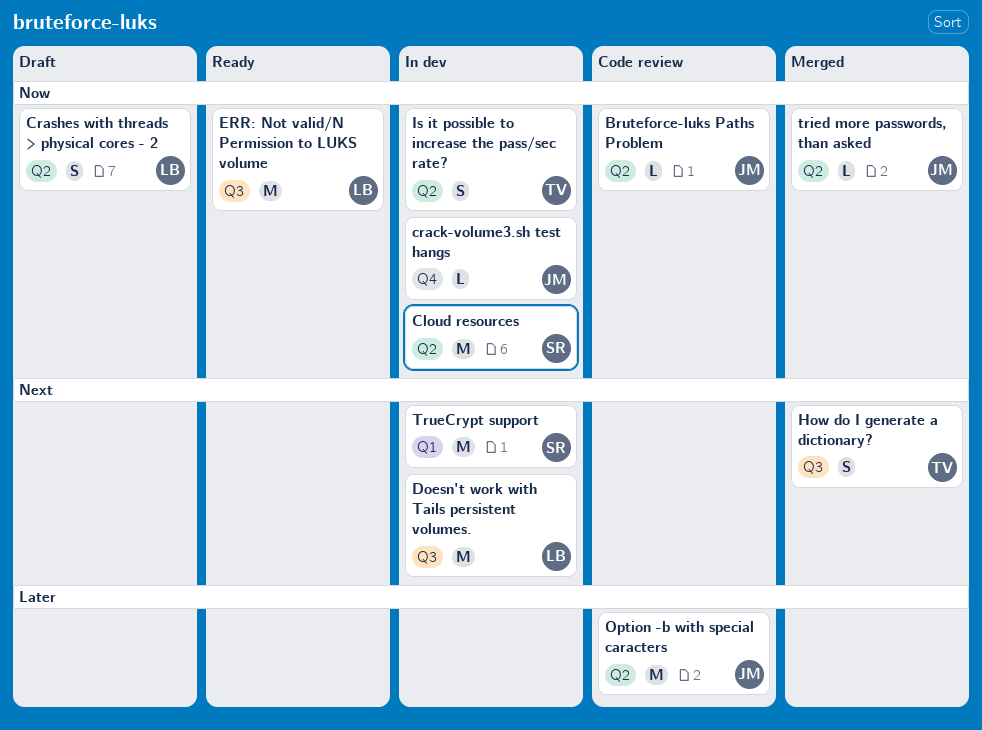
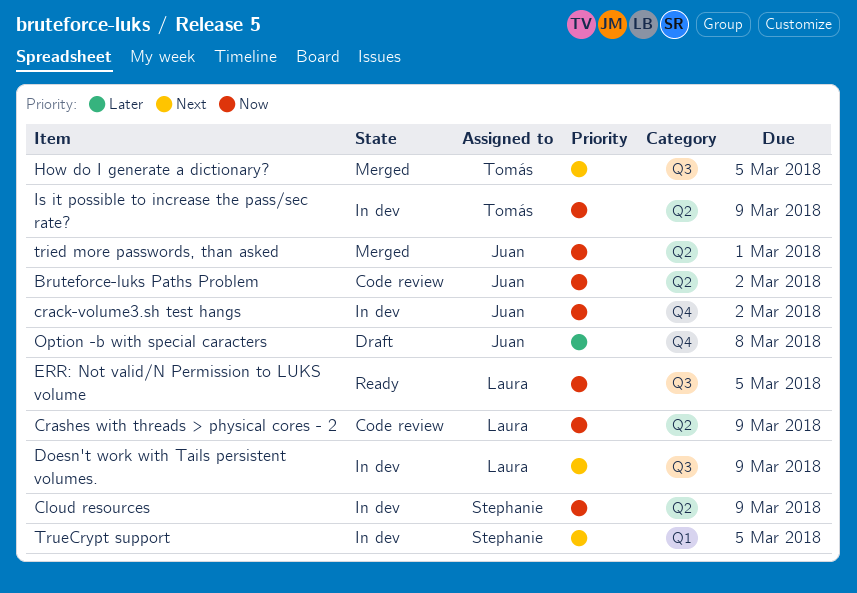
Crashes with threads > physical cores - 2, status: Draft -> Code review
Option -b with special caracters, status: Code review -> Draft
Option -b with special caracters, label: Q2 -> Q4

